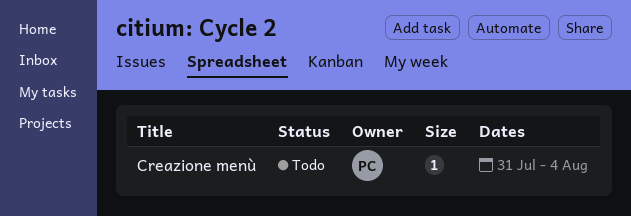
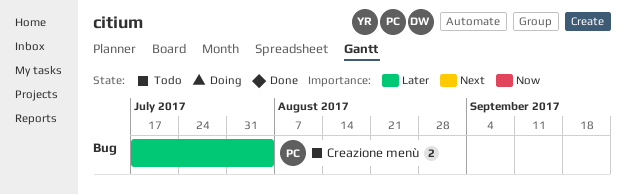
Creazione menù, estimate: 1 -> 2
Creazione menù, start: Jul 31 -> Jul 17

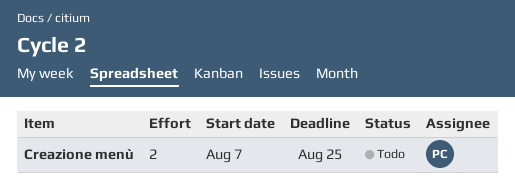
Creazione menù, start: Jul 17 -> Aug 7
Creazione menù, due: Aug 4 -> Aug 25

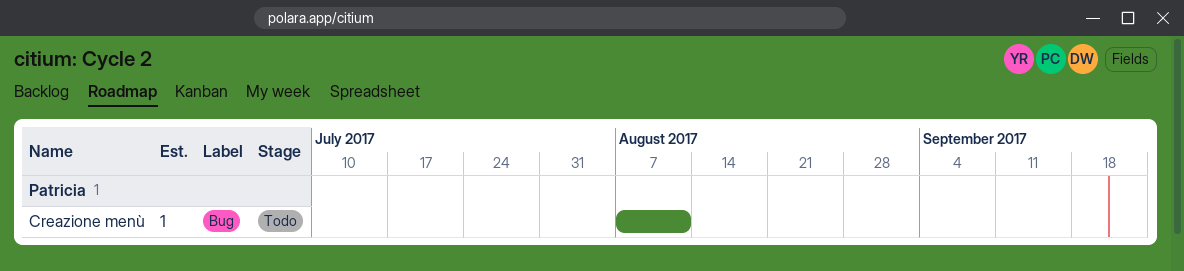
Creazione menù, estimate: 2 -> 1
Creazione menù, due: Aug 25 -> Aug 11

